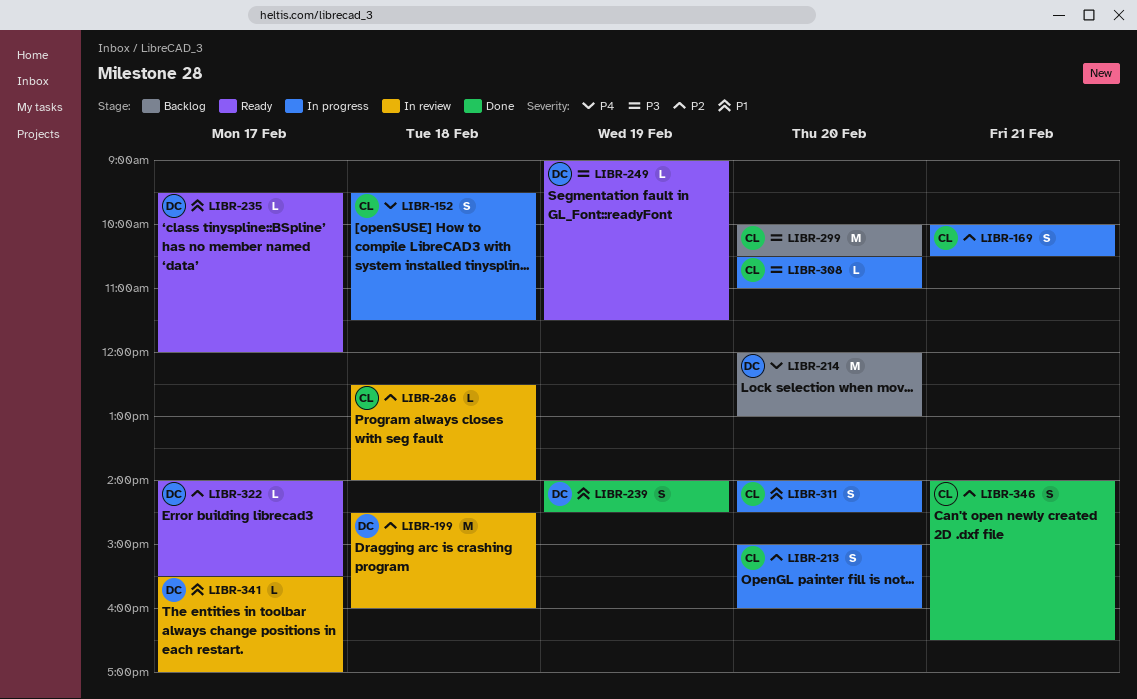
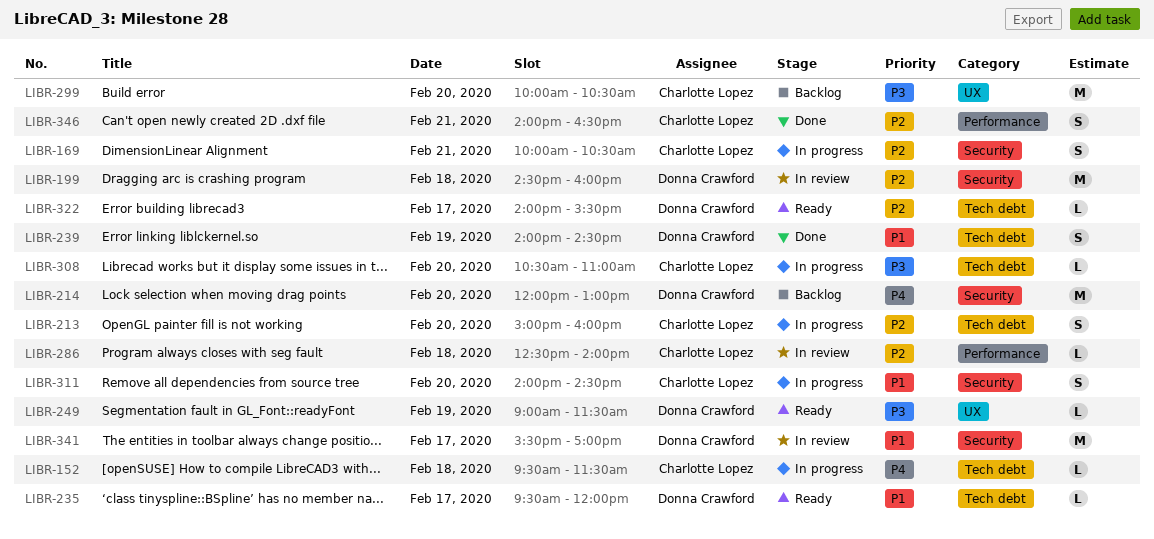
LIBR-152, estimate: S -> L
LIBR-341, estimate: L -> M

